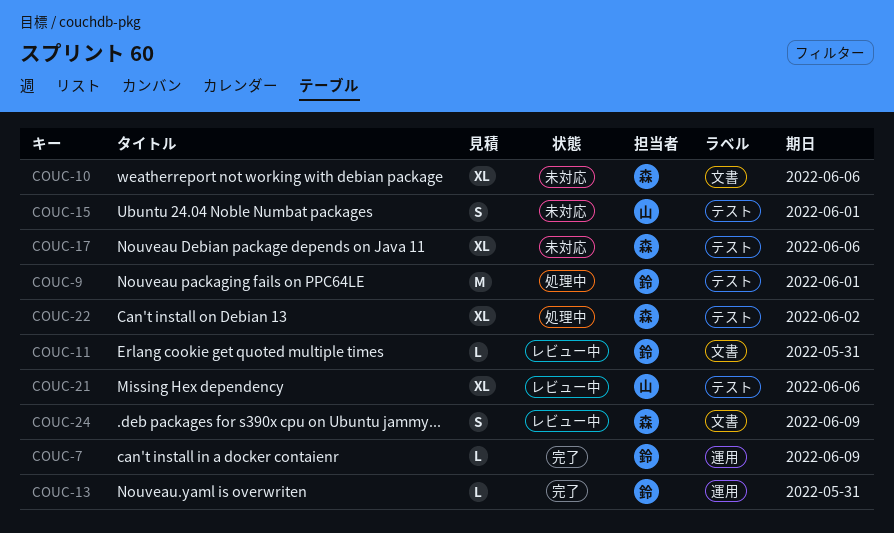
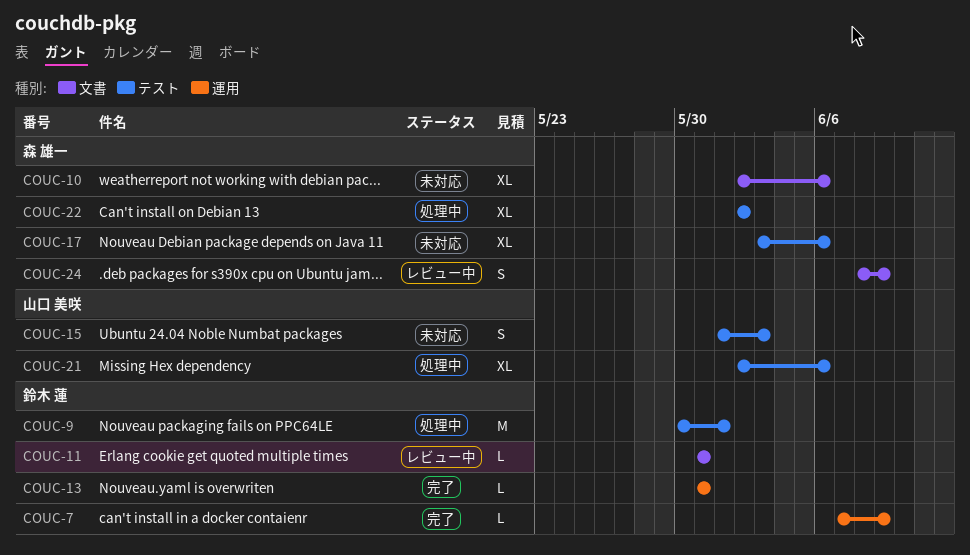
COUC-15, due: Jun 1 -> Jun 3
COUC-21, status: レビュー中 -> 処理中

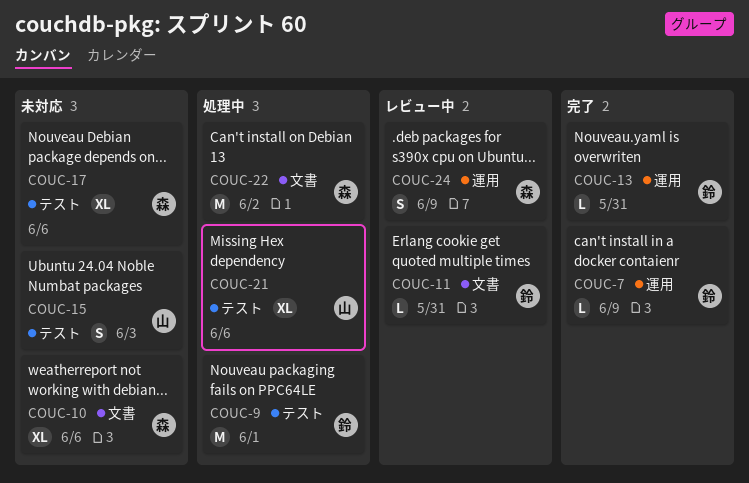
COUC-22, label: テスト -> 文書
COUC-22, estimate: XL -> M
COUC-24, label: 文書 -> 運用

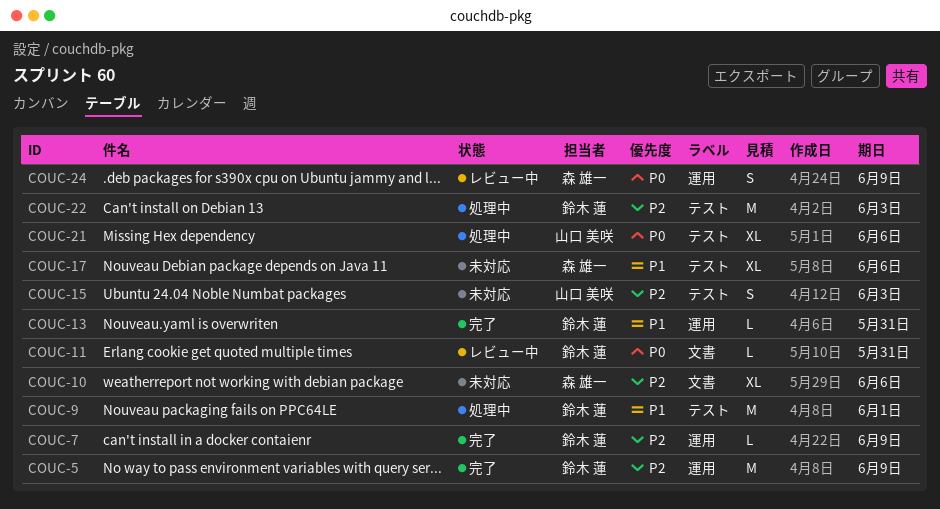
COUC-5: none -> present
COUC-22, owner: 森 雄一 -> 鈴木 蓮
COUC-22, label: 文書 -> テスト
COUC-22, due: Jun 2 -> Jun 3

